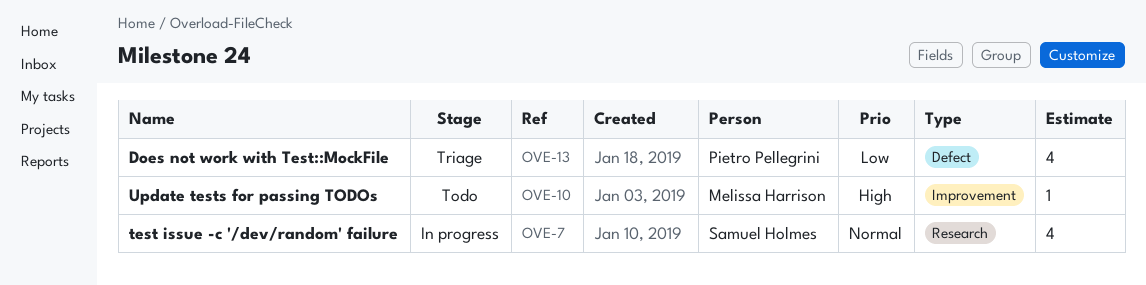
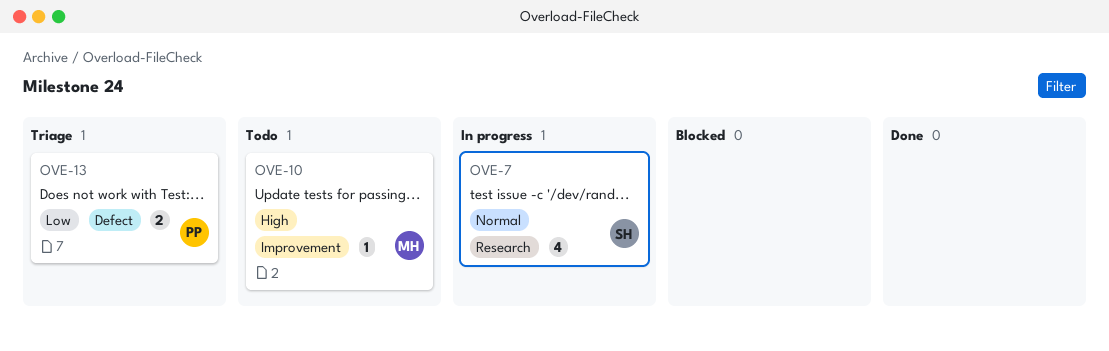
OVE-13, estimate: 4 -> 2

